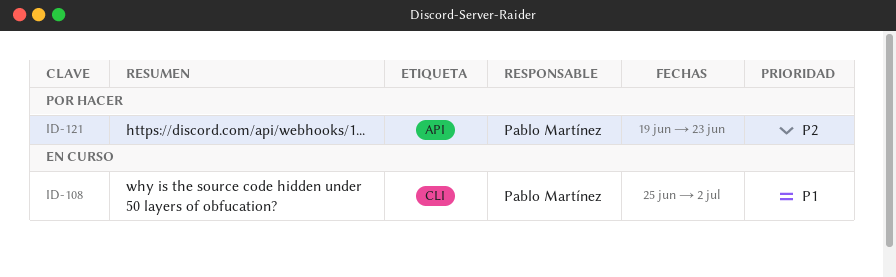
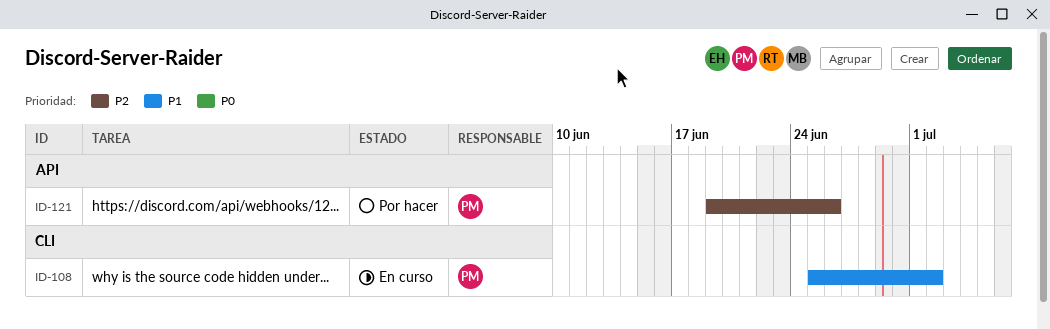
ID-121, due: Jun 23 -> Jun 26

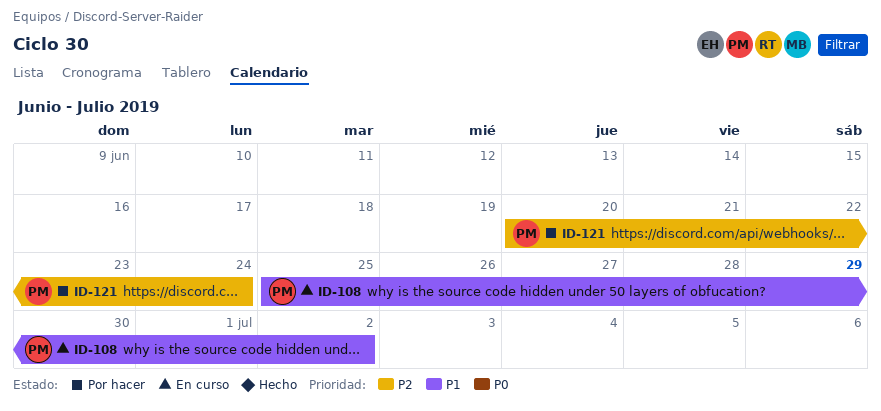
ID-121, start: Jun 19 -> Jun 20
ID-121, due: Jun 26 -> Jun 24

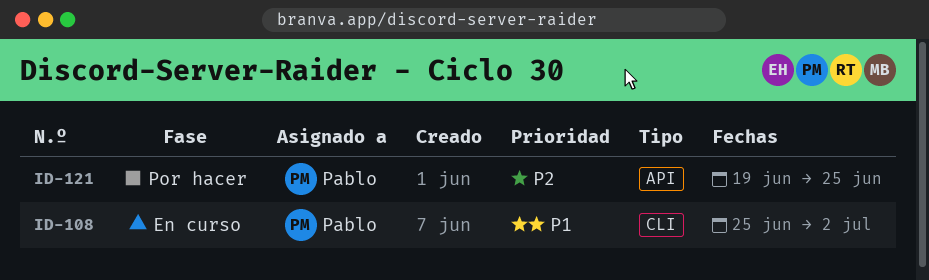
ID-121, start: Jun 20 -> Jun 19
ID-121, due: Jun 24 -> Jun 25

